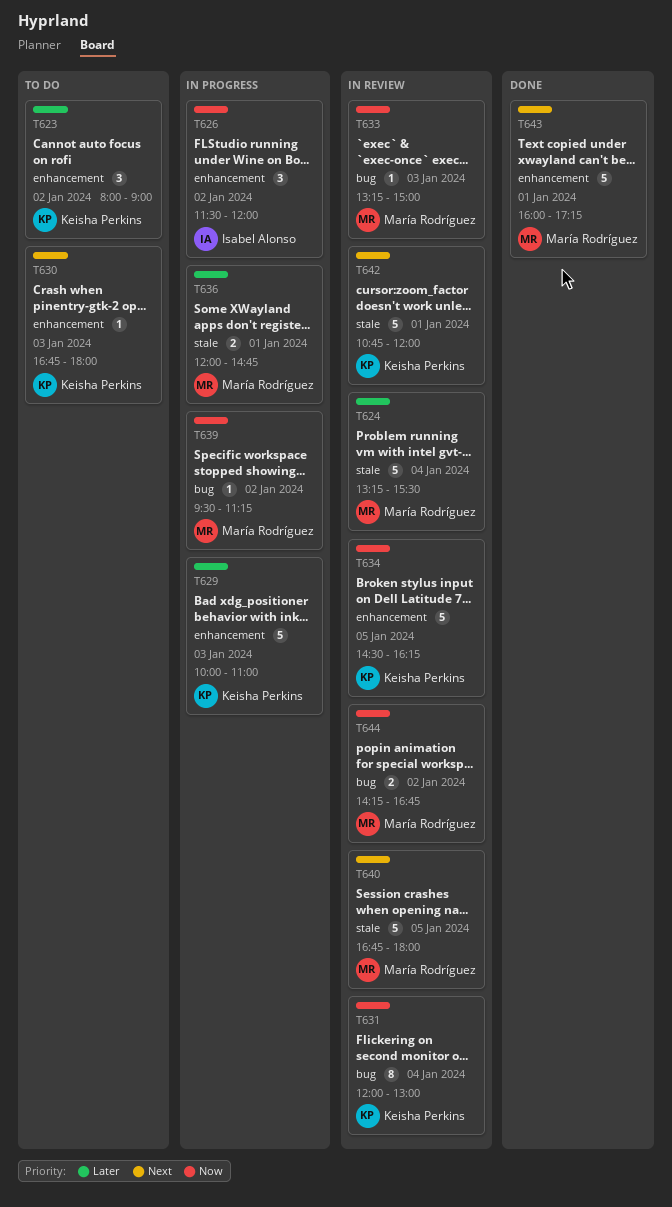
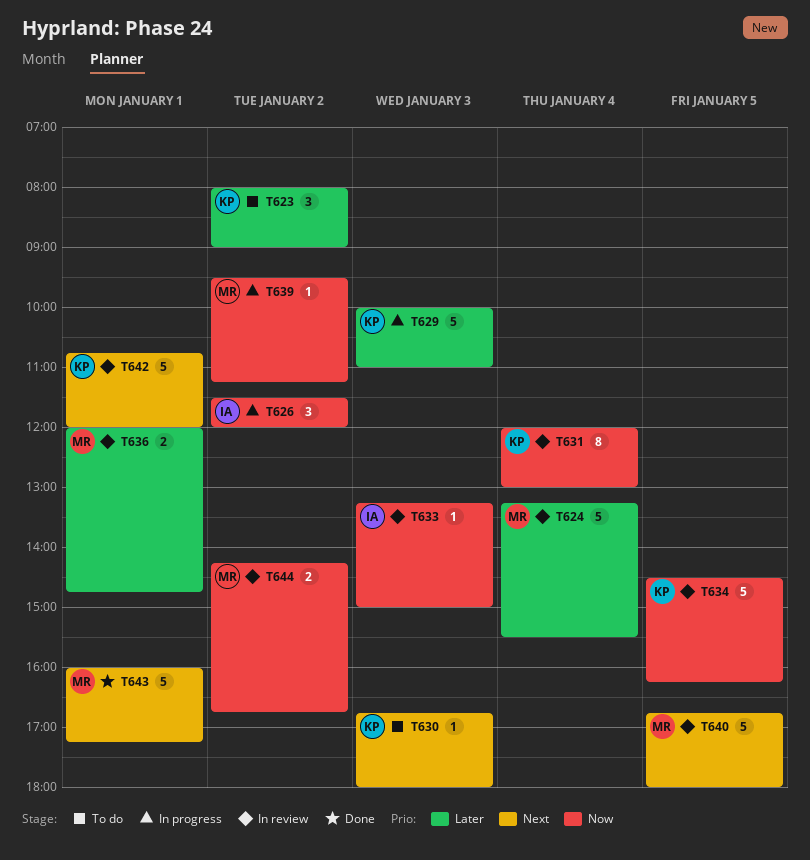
T633, owner: María Rodríguez -> Isabel Alonso
T636, status: In progress -> In review

